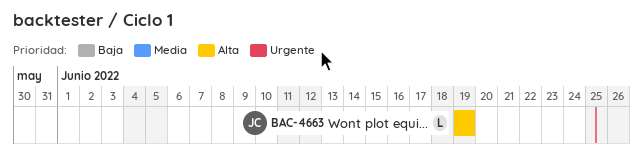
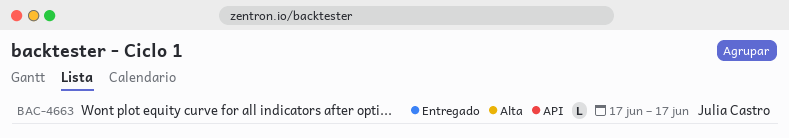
BAC-4663, start: Jun 19 -> Jun 17
BAC-4663, due: Jun 19 -> Jun 17

